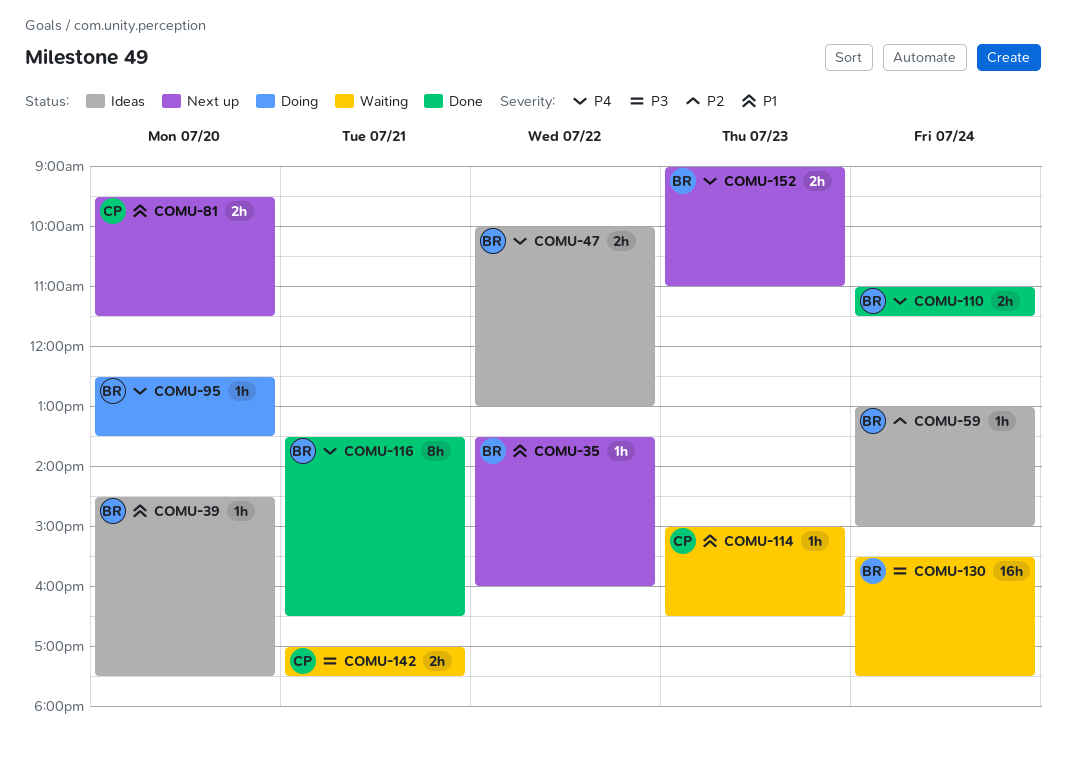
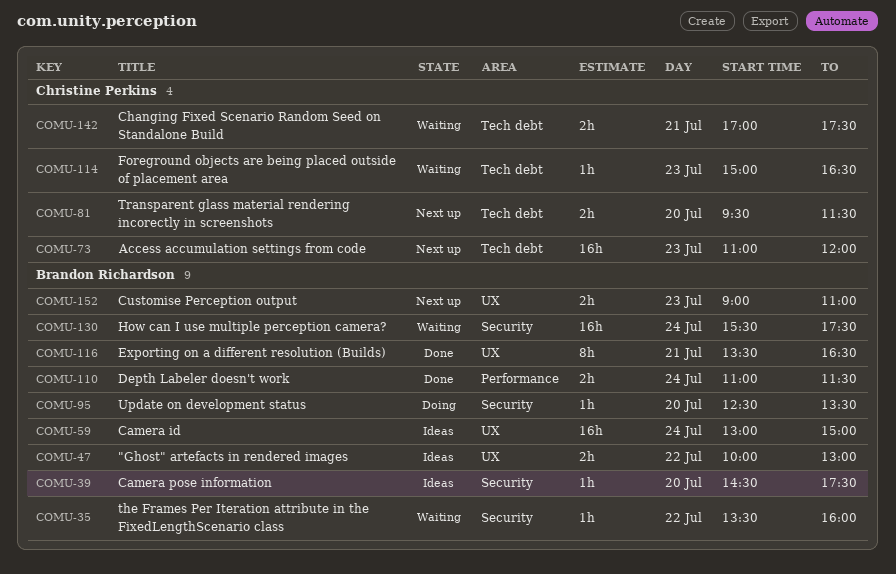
COMU-35, status: Next up -> Waiting
COMU-59, estimate: 1h -> 16h
COMU-73: none -> present

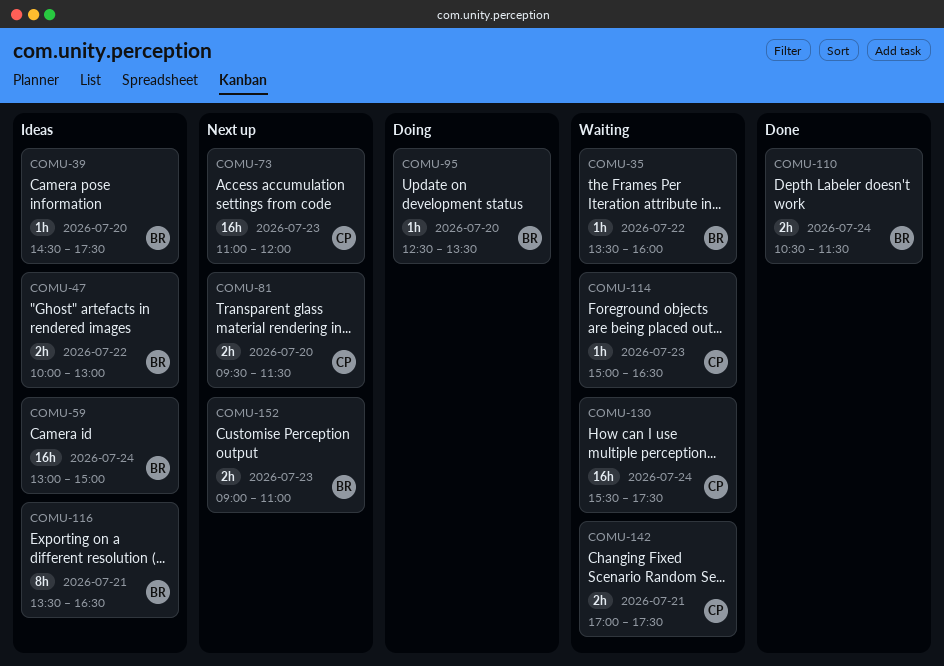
COMU-110, begins: 11:00 -> 10:30
COMU-116, status: Done -> Ideas
COMU-130, owner: Brandon Richardson -> Christine Perkins

